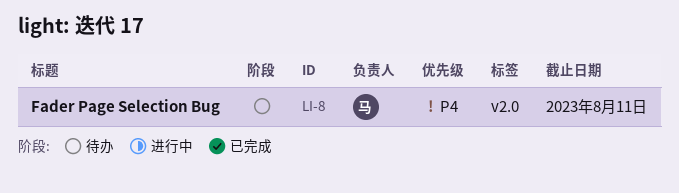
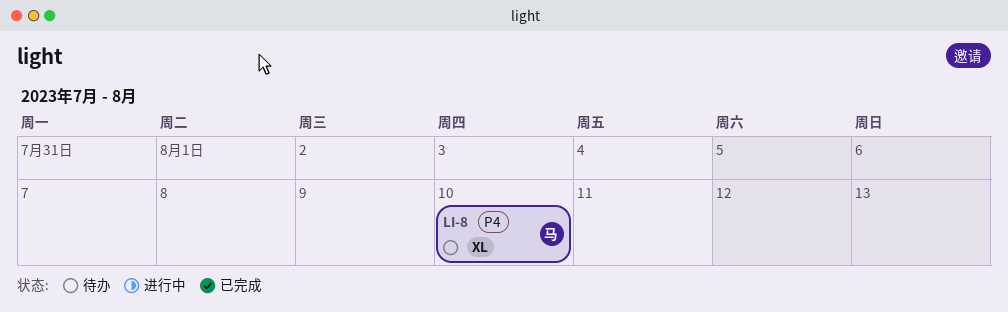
LI-8, due: Aug 11 -> Aug 10

